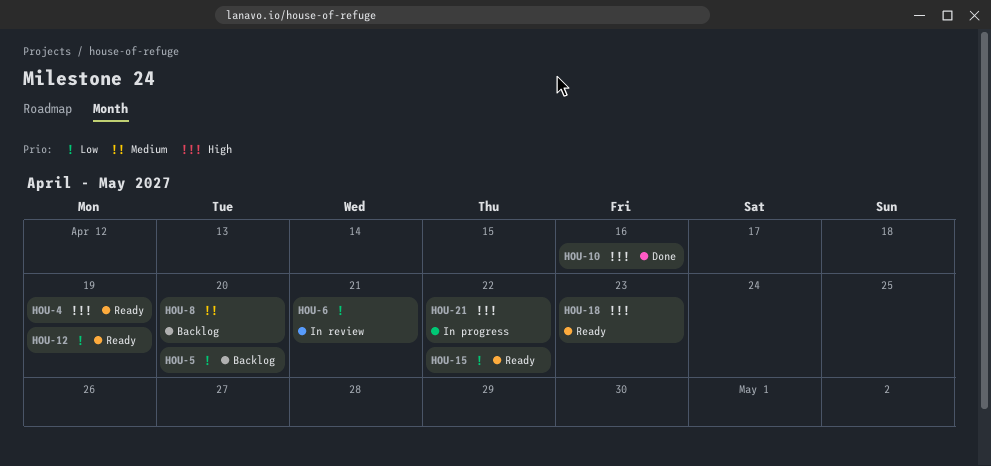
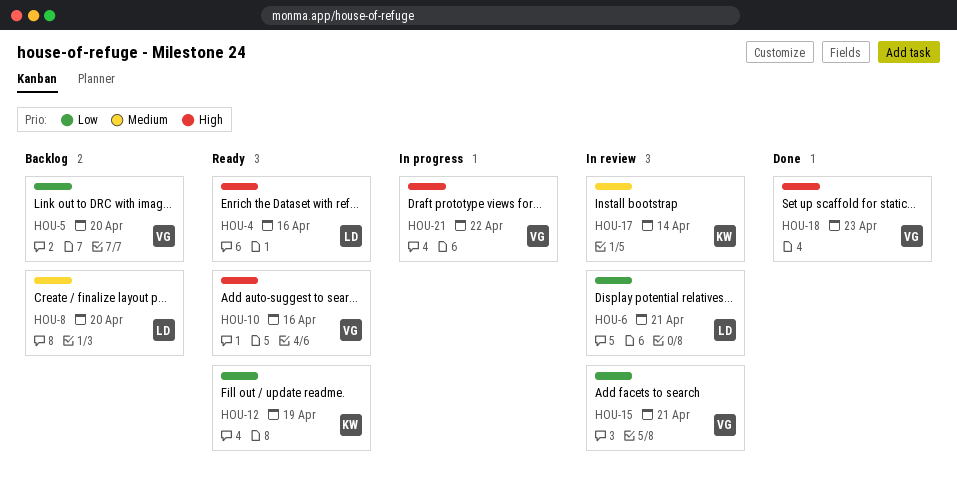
HOU-4, due: Apr 19 -> Apr 16
HOU-10, status: Done -> Ready
HOU-15, status: Ready -> In review
HOU-15, due: Apr 22 -> Apr 21
HOU-17: none -> present
HOU-18, status: Ready -> Done

